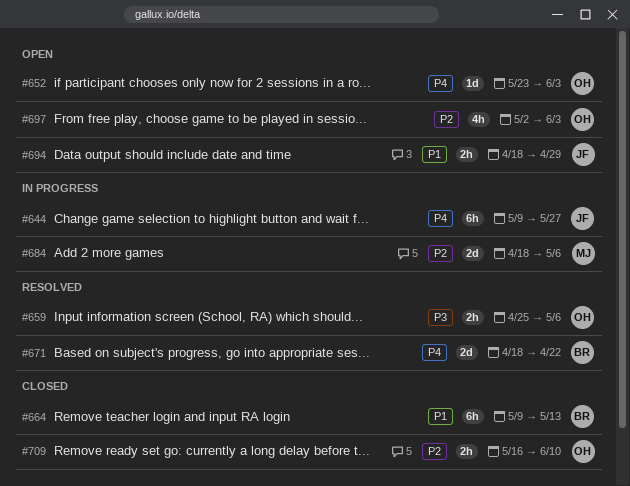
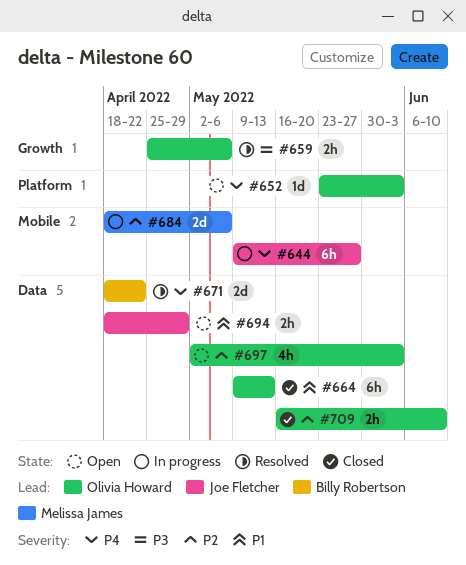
#664, owner: Billy Robertson -> Olivia Howard

